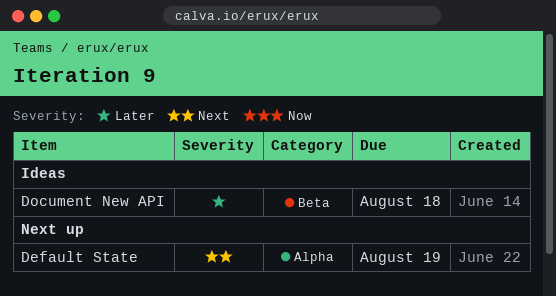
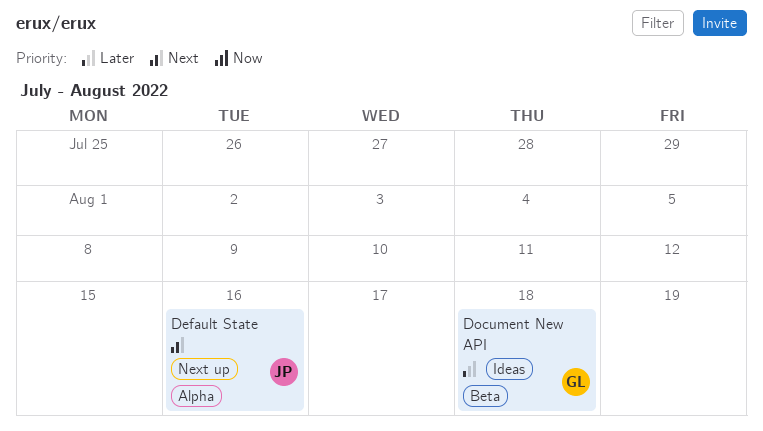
Default State, due: Aug 19 -> Aug 16

